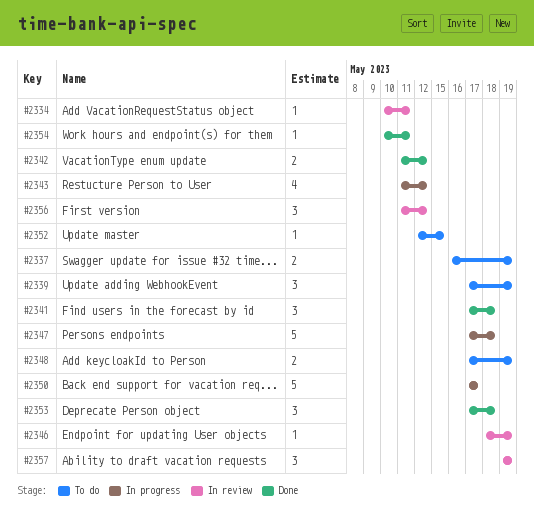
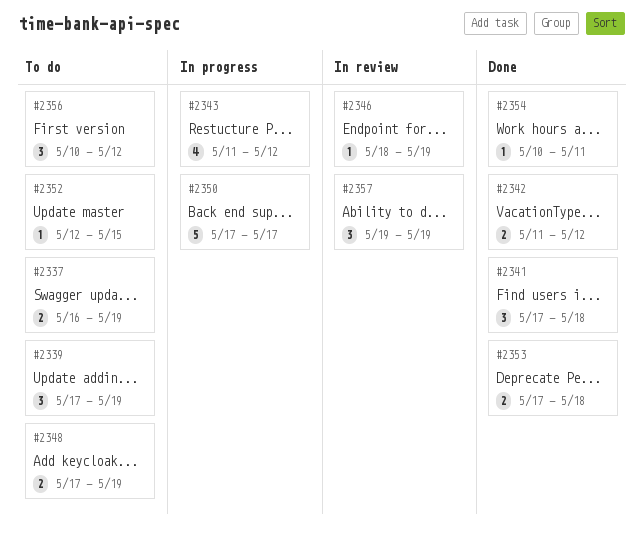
#2334: present -> none
#2347: present -> none
#2353, estimate: 3 -> 2
#2356, status: In review -> To do
#2356, start: May 11 -> May 10

